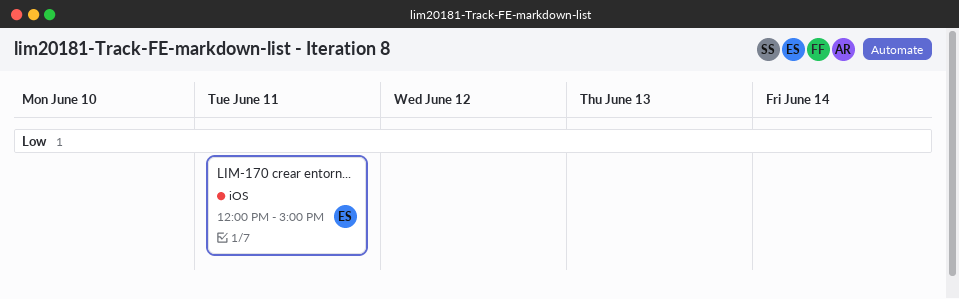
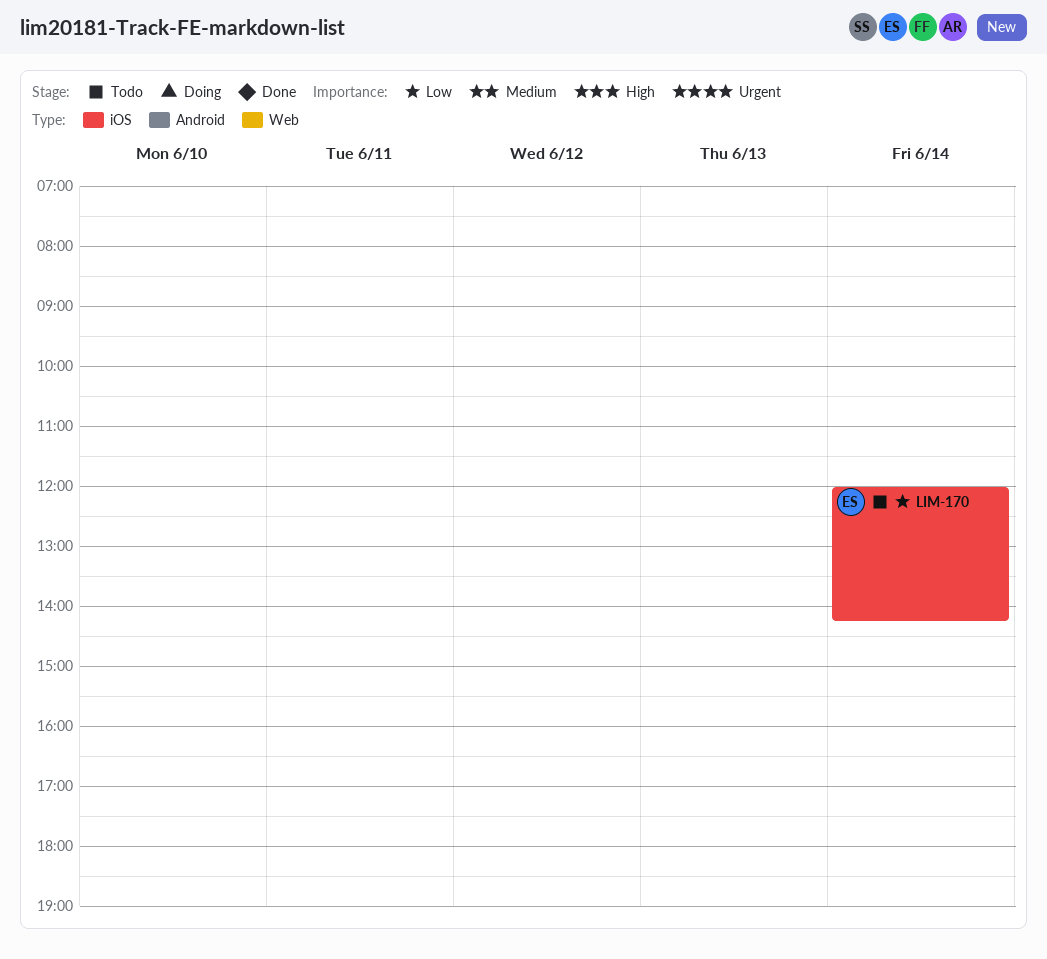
LIM-170, day: Jun 11 -> Jun 14
LIM-170, ends: 15:00 -> 14:15

